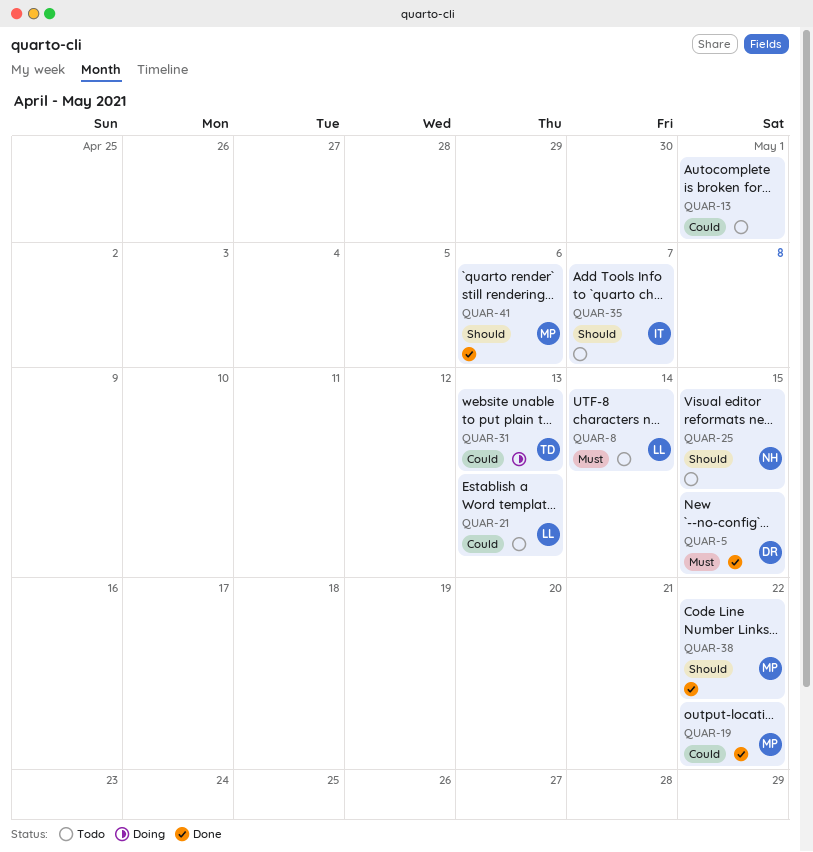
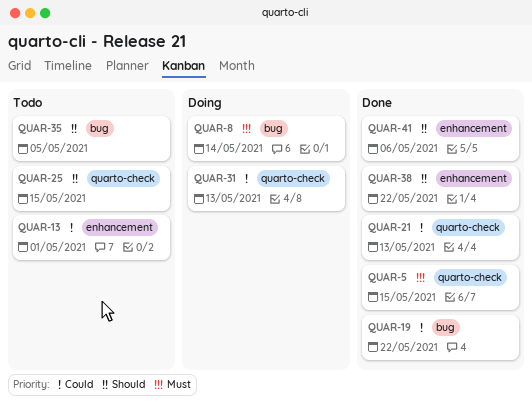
QUAR-8, status: Todo -> Doing
QUAR-21, status: Todo -> Done
QUAR-35, due: May 7 -> May 5

